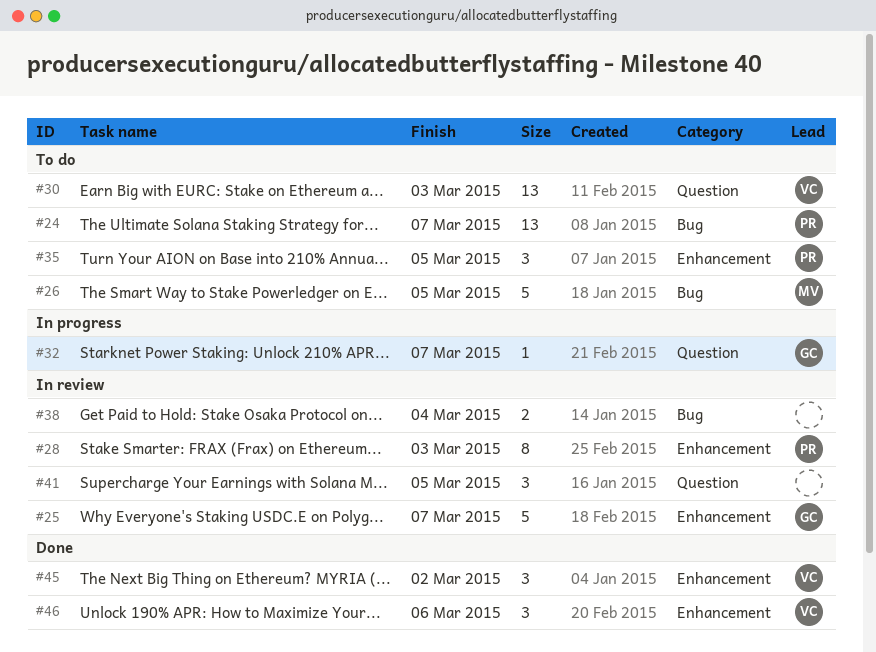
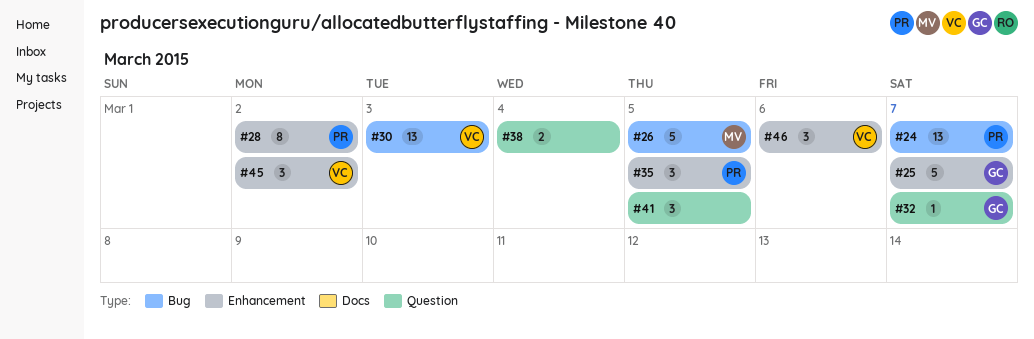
#28, due: Mar 3 -> Mar 2
#30, label: Question -> Bug
#38, label: Bug -> Question

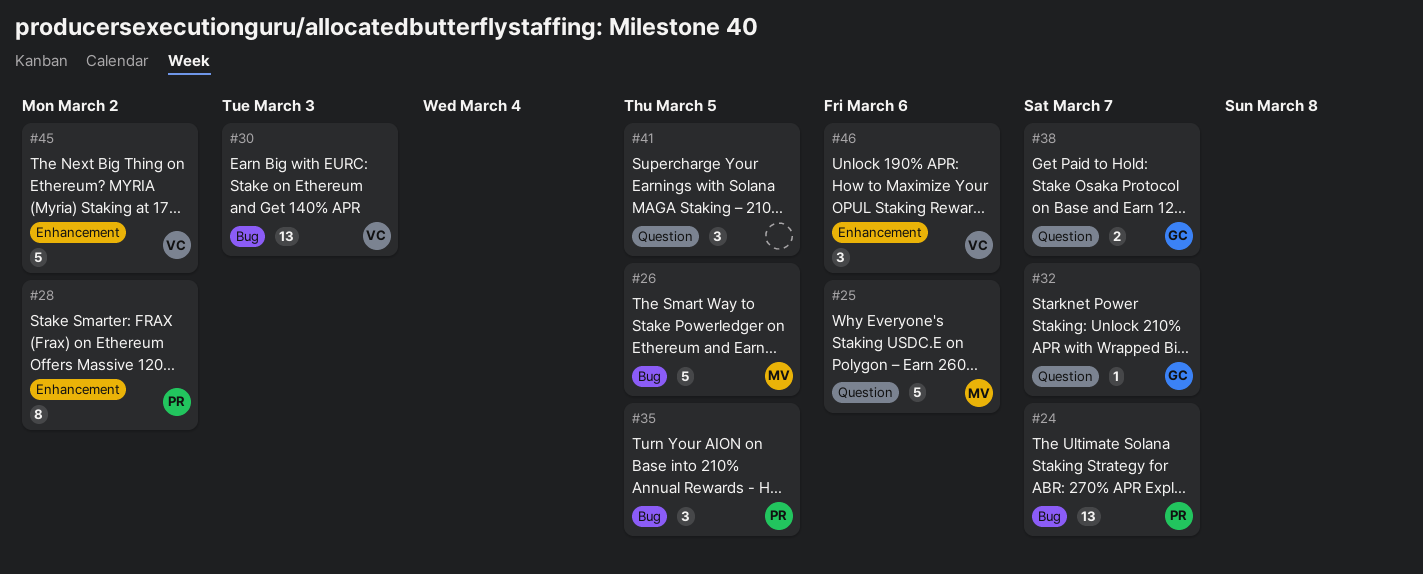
#25, owner: GC -> MV
#25, label: Enhancement -> Question
#25, due: Mar 7 -> Mar 6
#35, label: Enhancement -> Bug
#38, owner: none -> GC
#38, due: Mar 4 -> Mar 7
#45, estimate: 3 -> 5

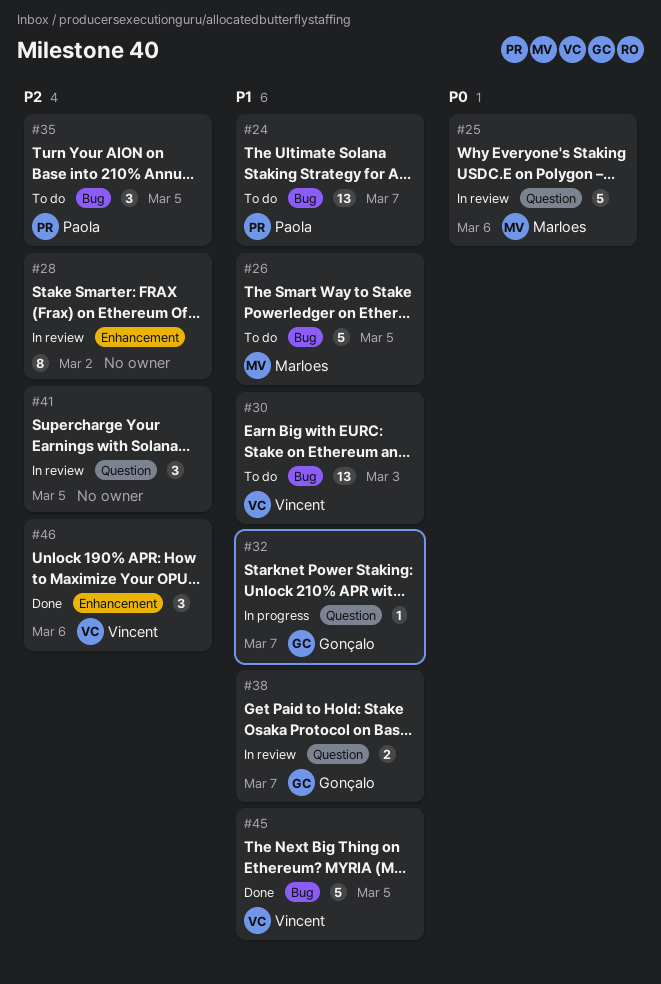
#28, owner: Paola -> none
#45, label: Enhancement -> Bug
#45, due: Mar 2 -> Mar 5

